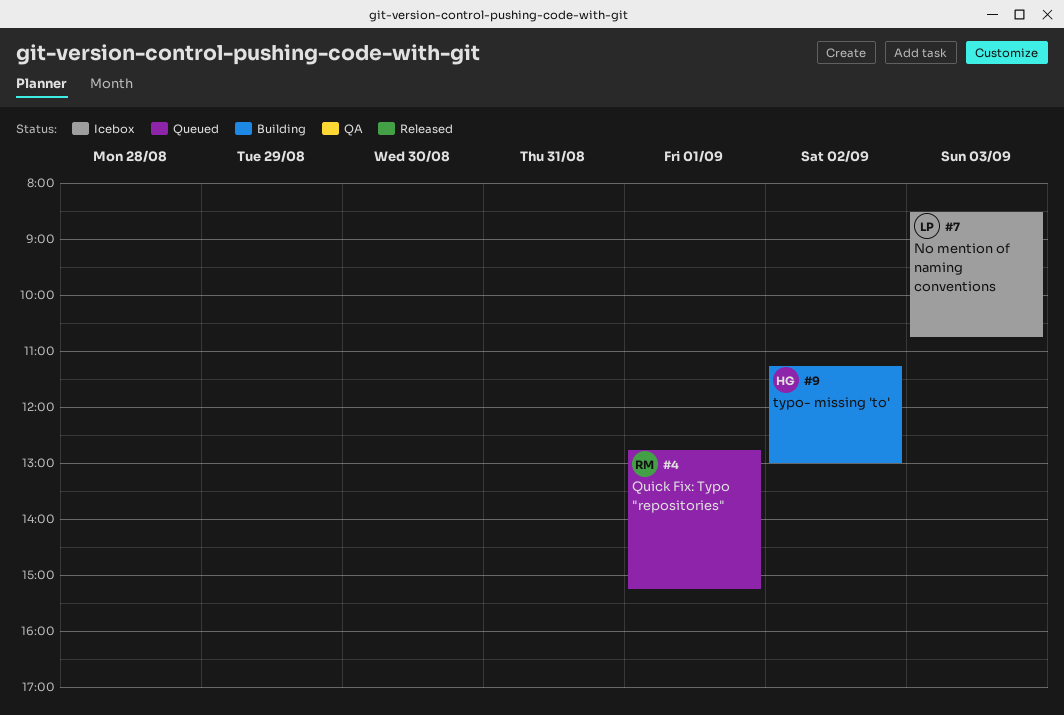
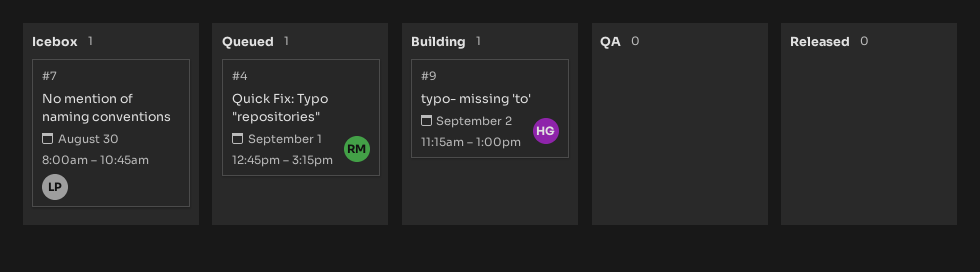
#7, day: Sep 3 -> Aug 30
#7, begins: 08:30 -> 08:00

